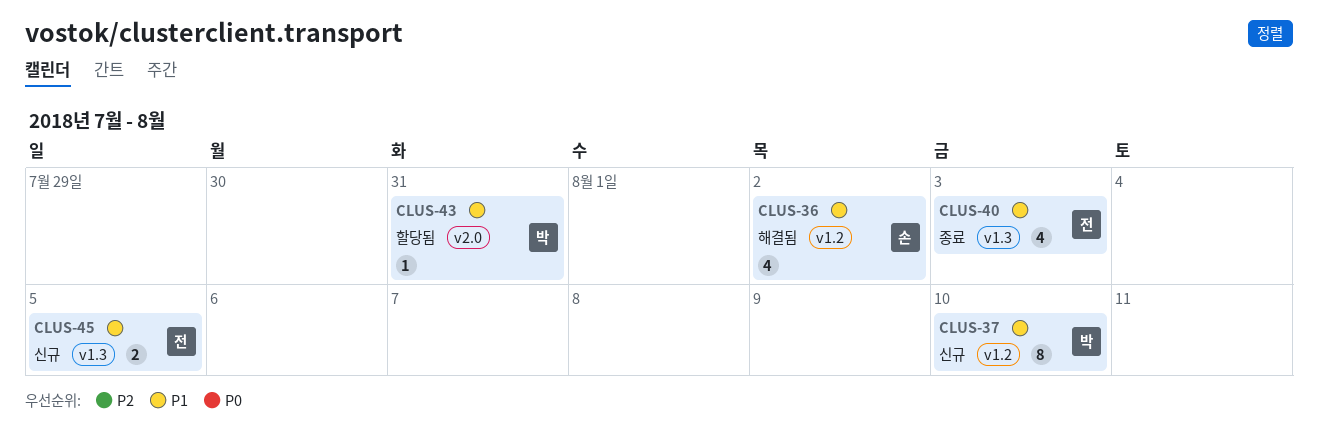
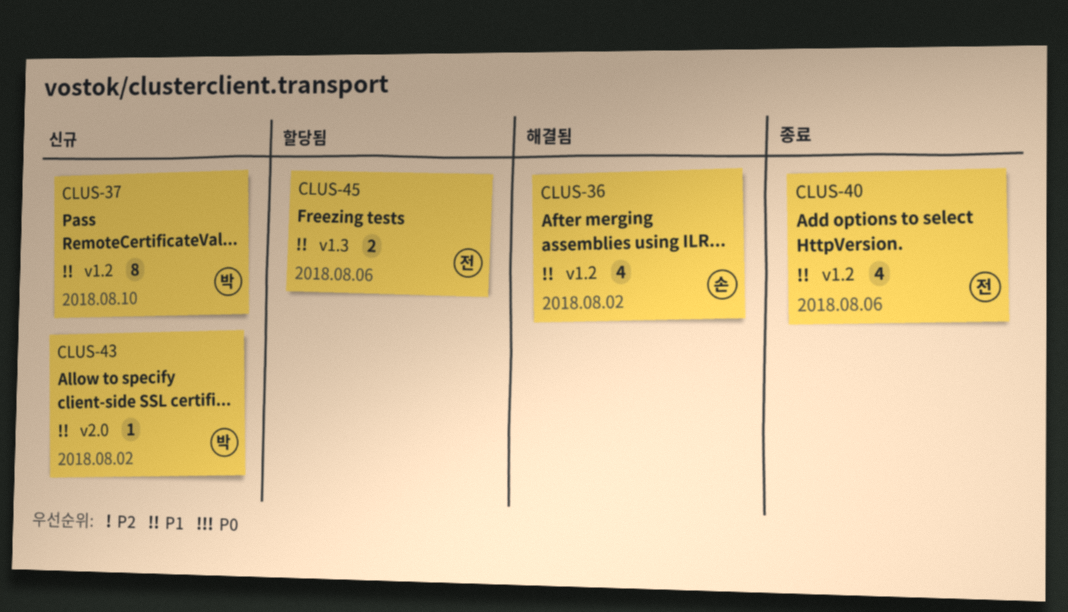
CLUS-40, label: v1.3 -> v1.2
CLUS-40, due: Aug 3 -> Aug 6
CLUS-43, status: 할당됨 -> 신규
CLUS-43, due: Jul 31 -> Aug 2
CLUS-45, status: 신규 -> 할당됨
CLUS-45, due: Aug 5 -> Aug 6

